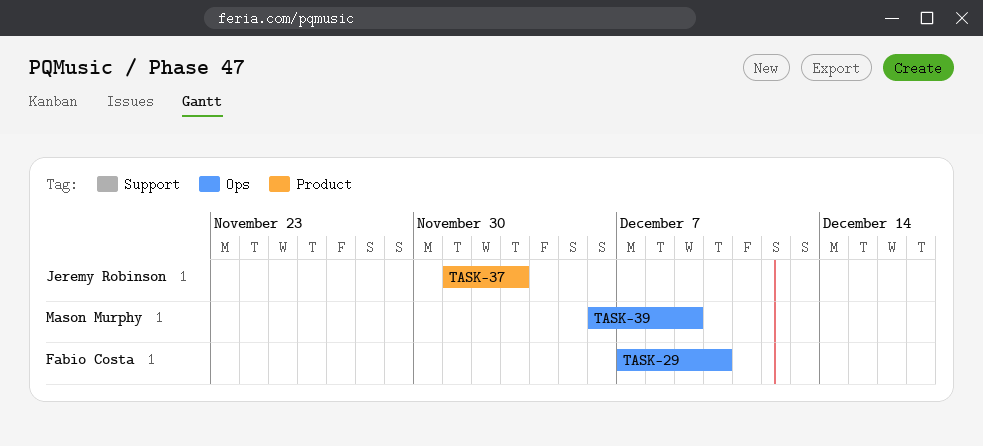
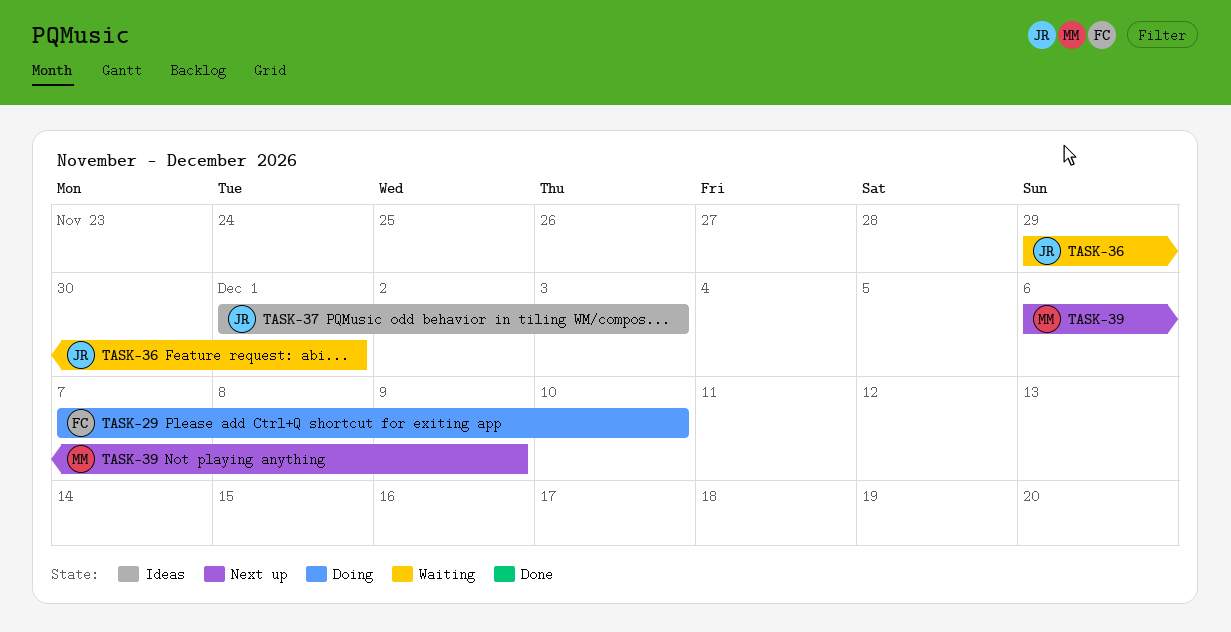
TASK-36: none -> present

